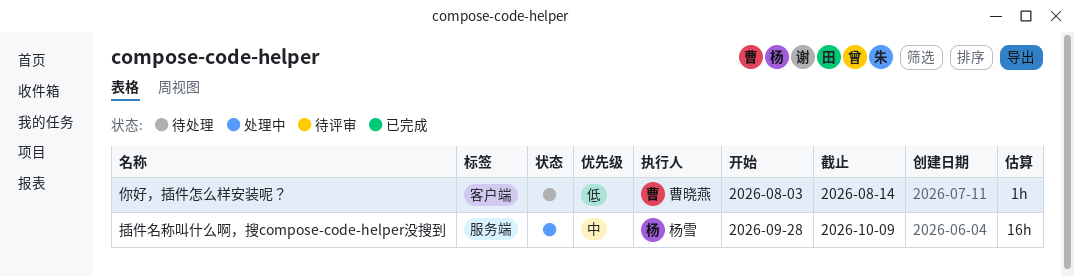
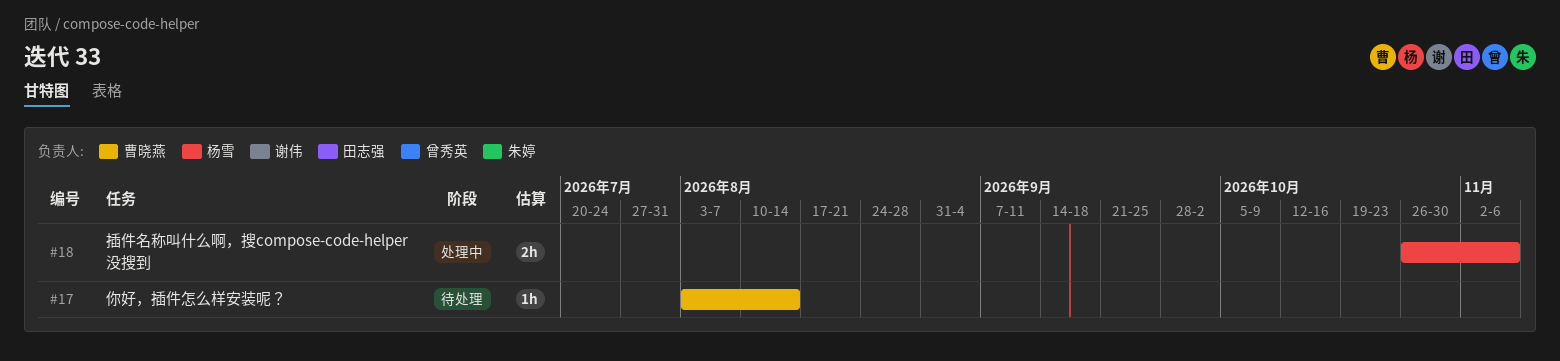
插件名称叫什么啊，搜compose-code-helper没搜到, estimate: 16h -> 2h
插件名称叫什么啊，搜compose-code-helper没搜到, start: Sep 28 -> Oct 26
插件名称叫什么啊，搜compose-code-helper没搜到, due: Oct 9 -> Nov 6

